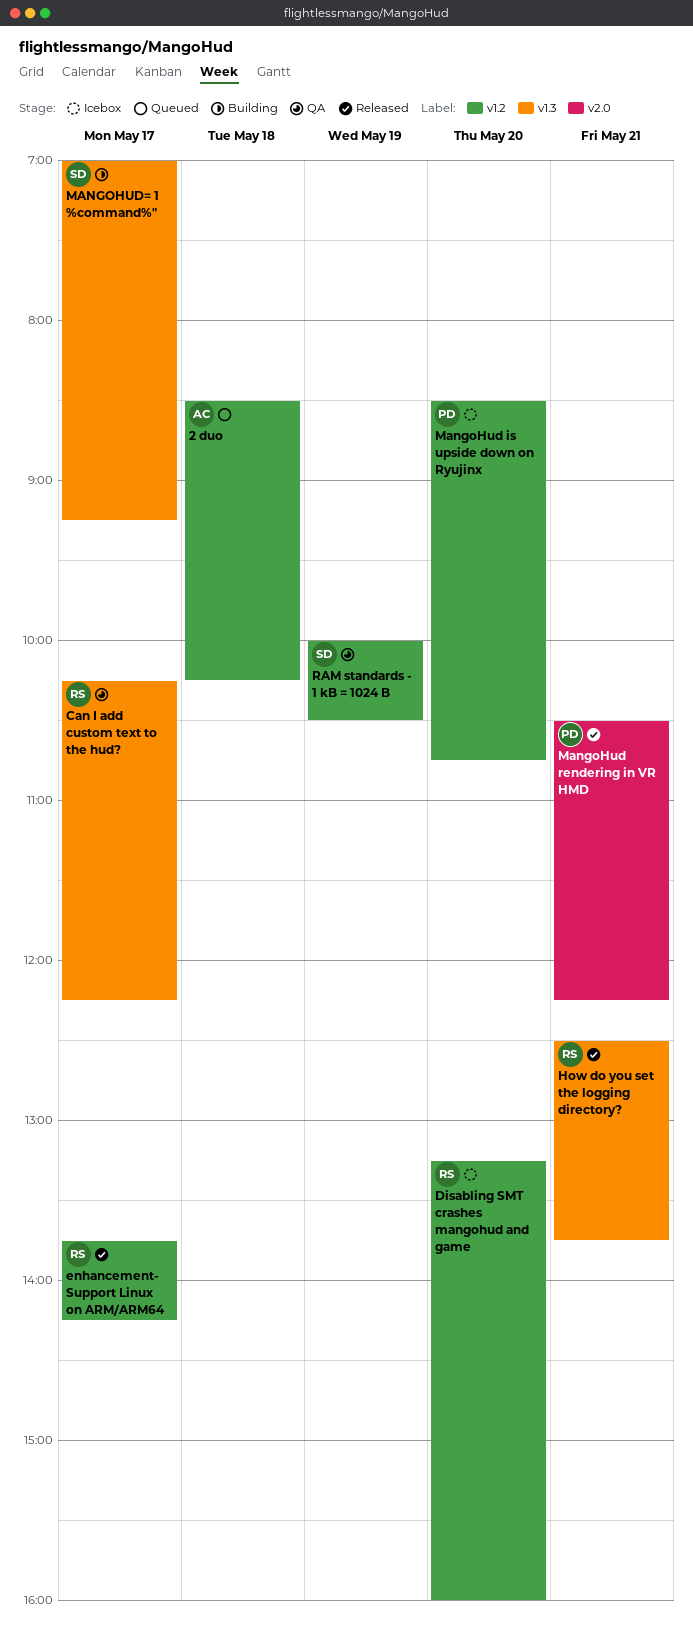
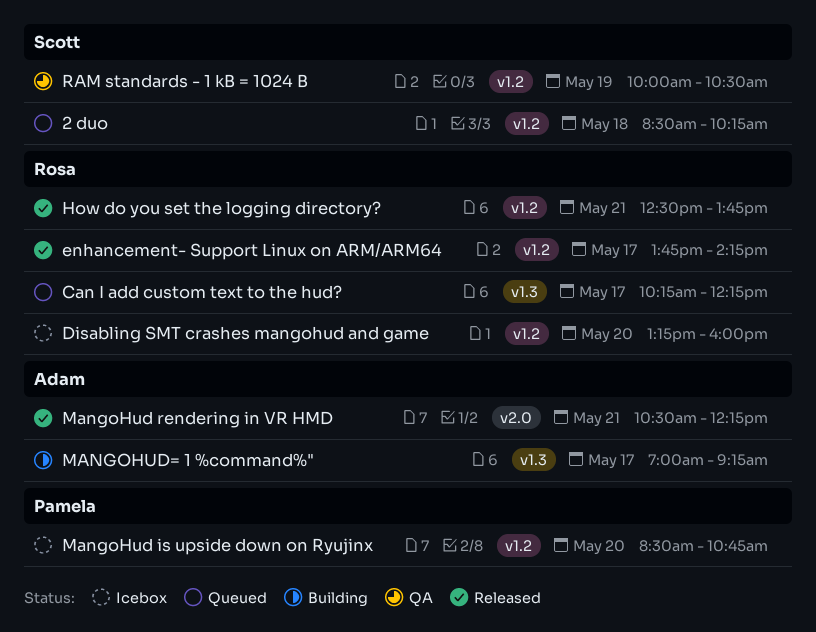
2 duo, owner: Adam -> Scott
Can I add custom text to the hud?, status: QA -> Queued
How do you set the logging directory?, label: v1.3 -> v1.2
MangoHud rendering in VR HMD, owner: Pamela -> Adam
MANGOHUD= 1 %command%", owner: Scott -> Adam

